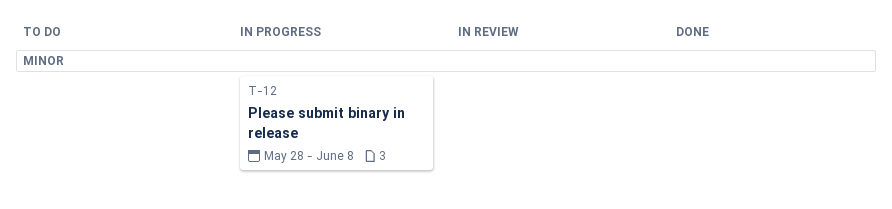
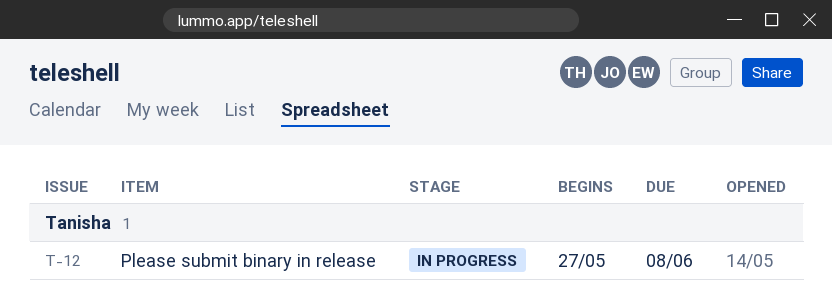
T-12, start: May 28 -> May 27

